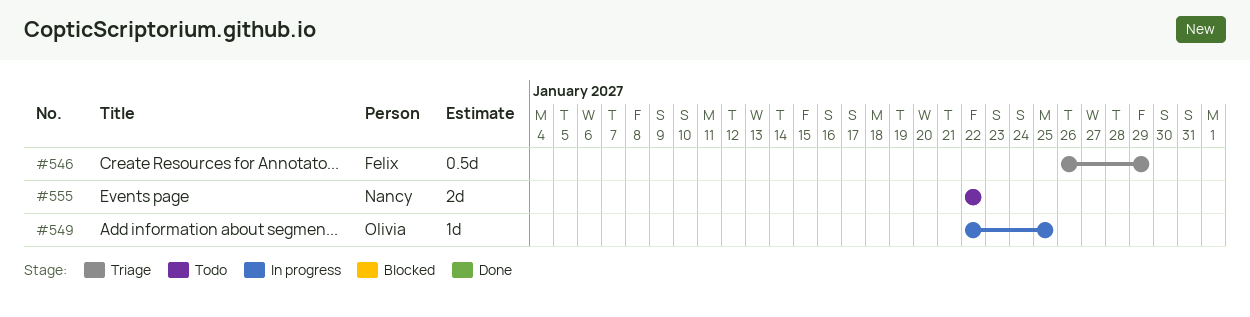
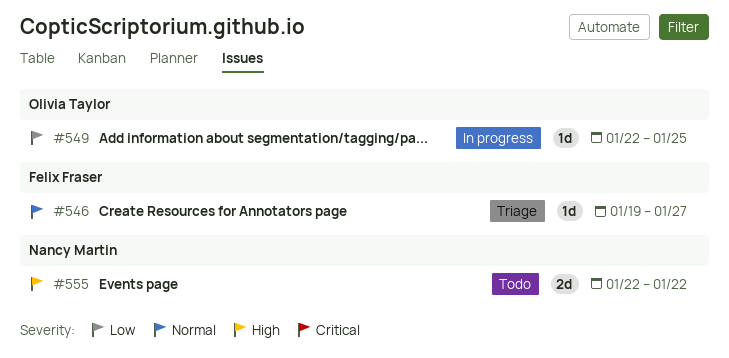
#546, estimate: 0.5d -> 1d
#546, start: Jan 26 -> Jan 19
#546, due: Jan 29 -> Jan 27

